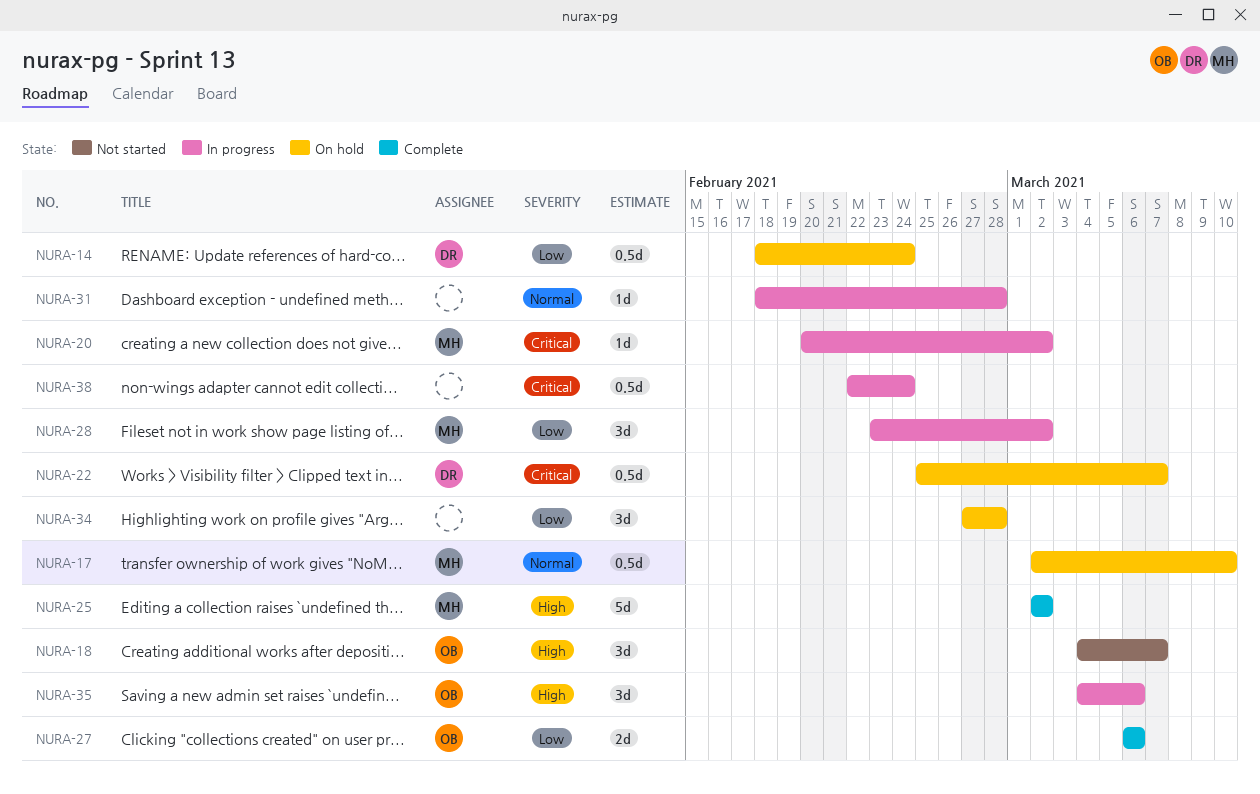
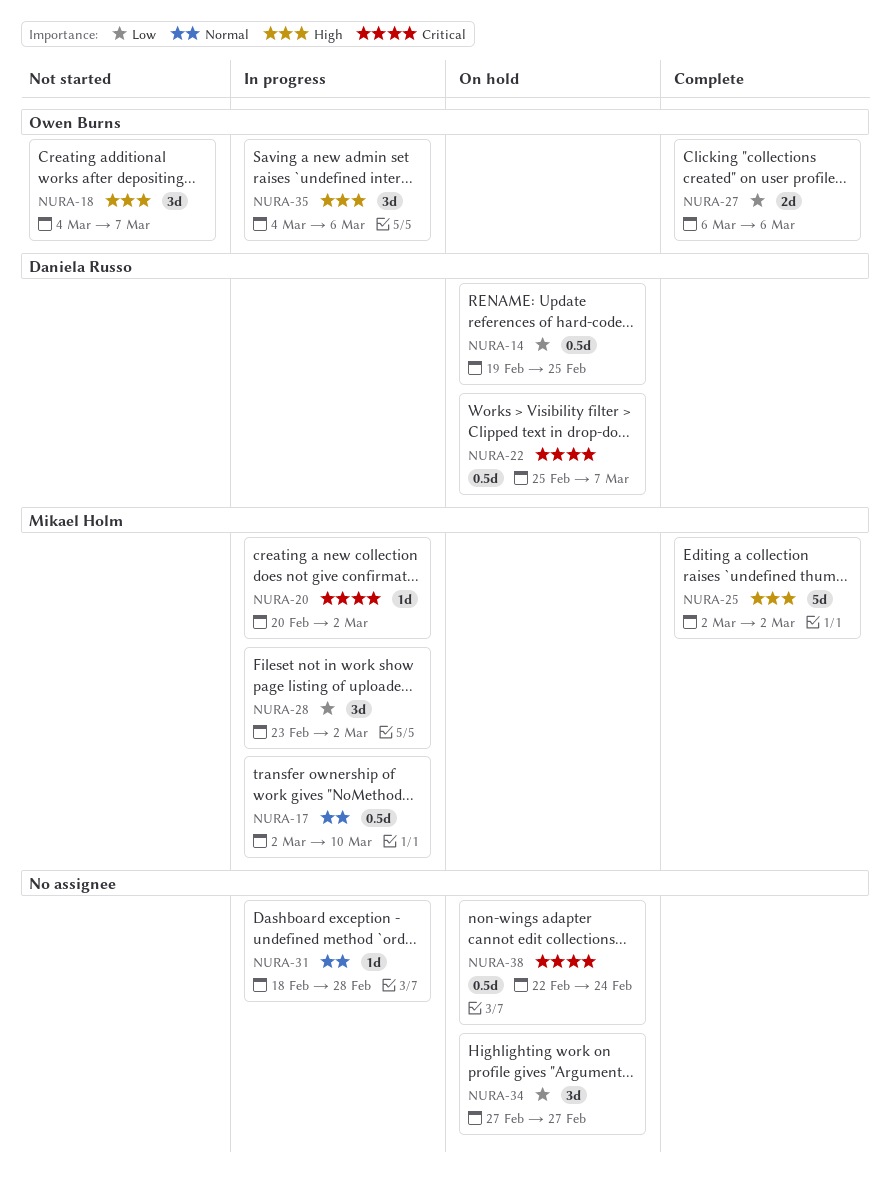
NURA-14, start: Feb 18 -> Feb 19
NURA-14, due: Feb 24 -> Feb 25
NURA-17, status: On hold -> In progress
NURA-34, due: Feb 28 -> Feb 27
NURA-38, status: In progress -> On hold

